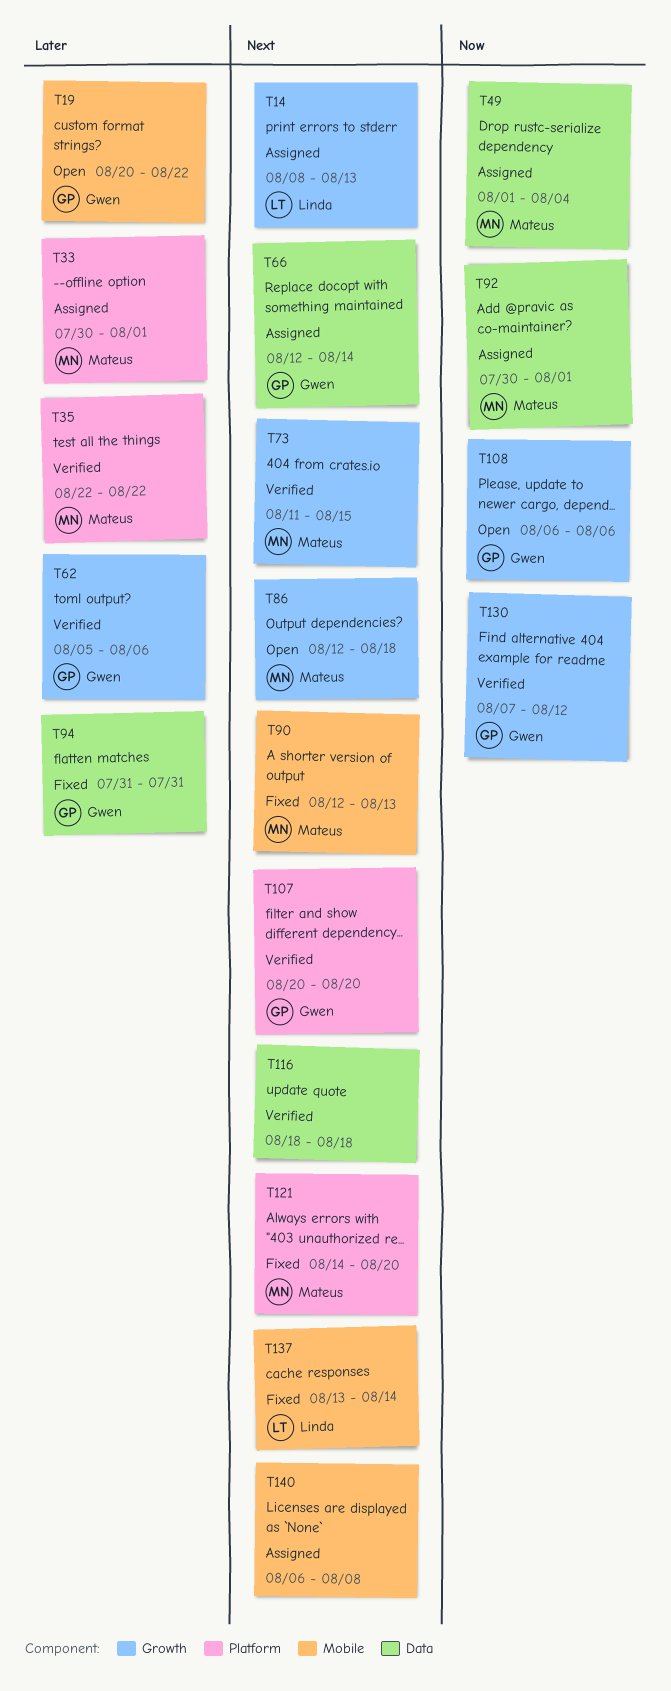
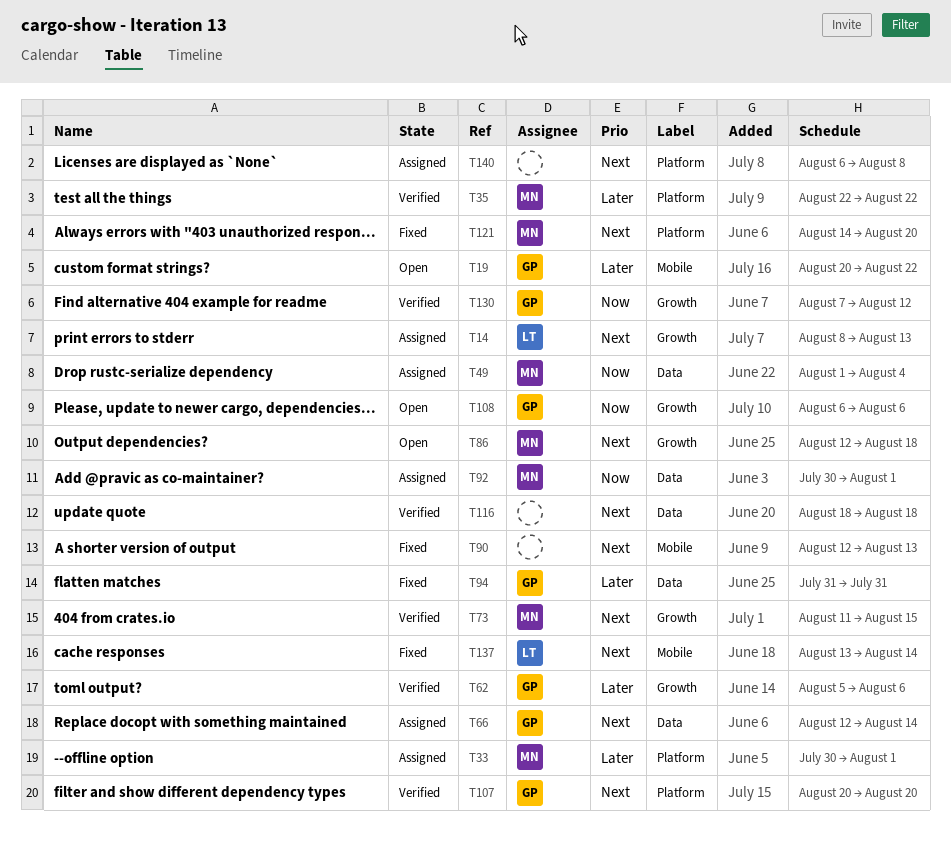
T90, owner: Mateus -> none
T140, label: Mobile -> Platform

